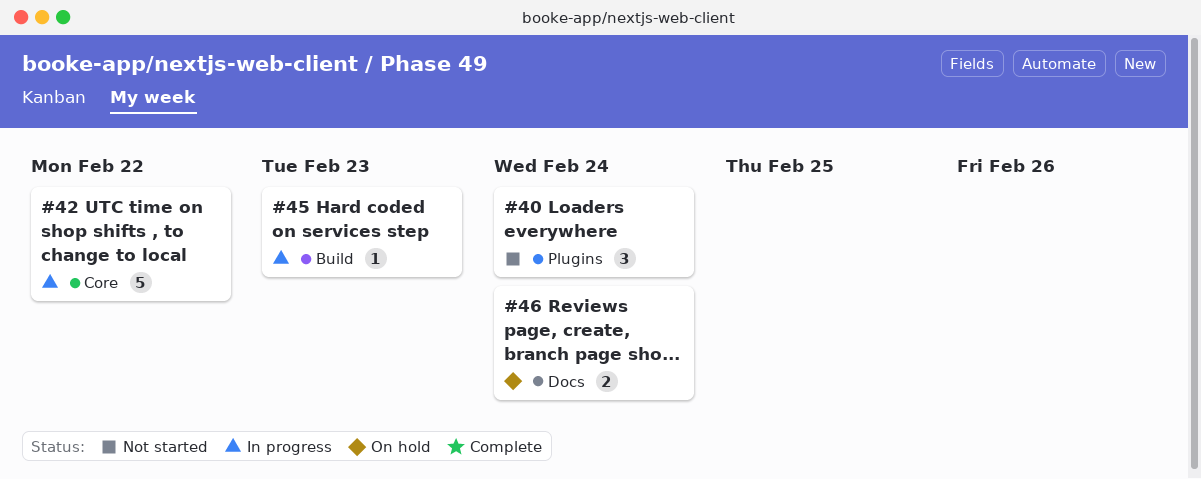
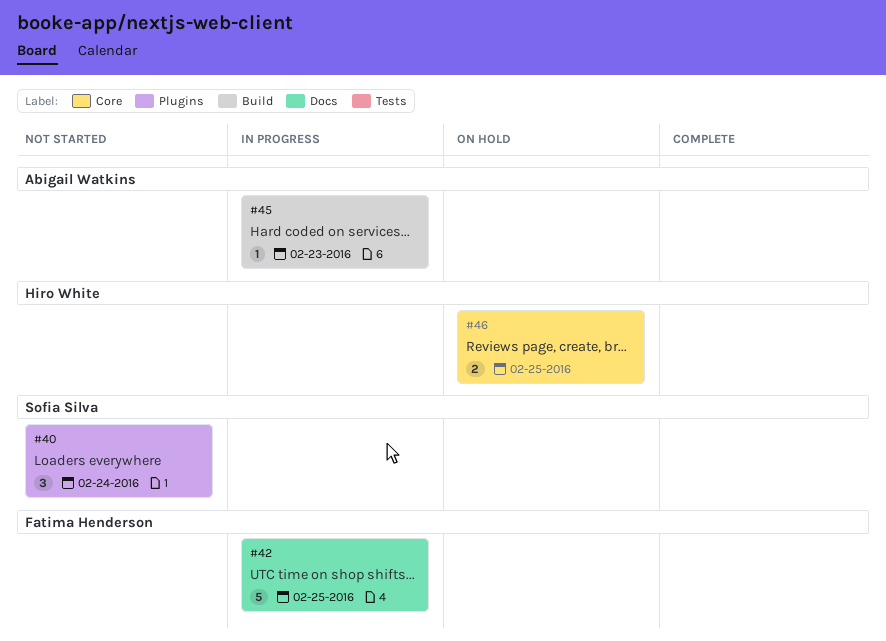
#42, label: Core -> Docs
#42, due: Feb 22 -> Feb 25
#46, label: Docs -> Core
#46, due: Feb 24 -> Feb 25

